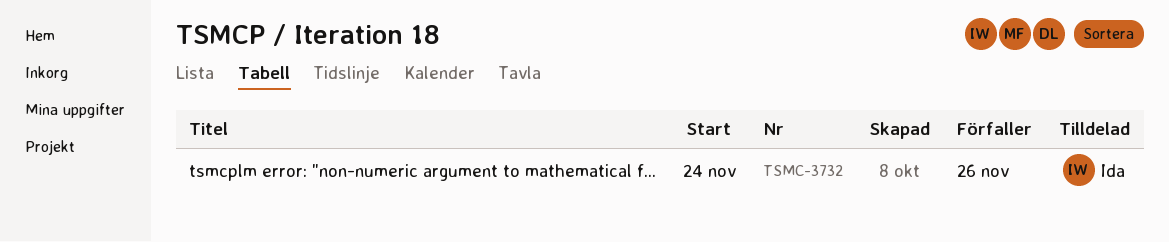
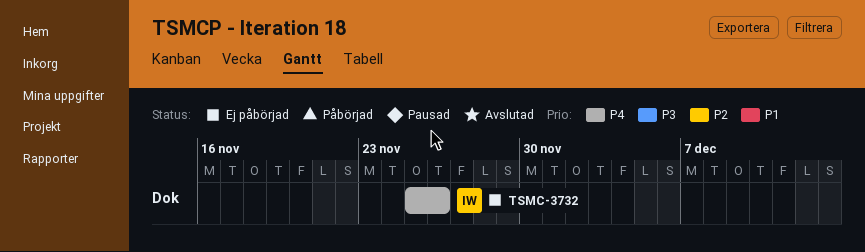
TSMC-3732, start: Nov 24 -> Nov 25

